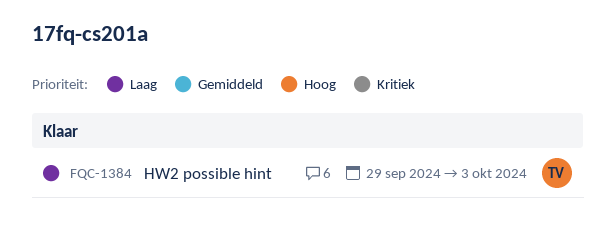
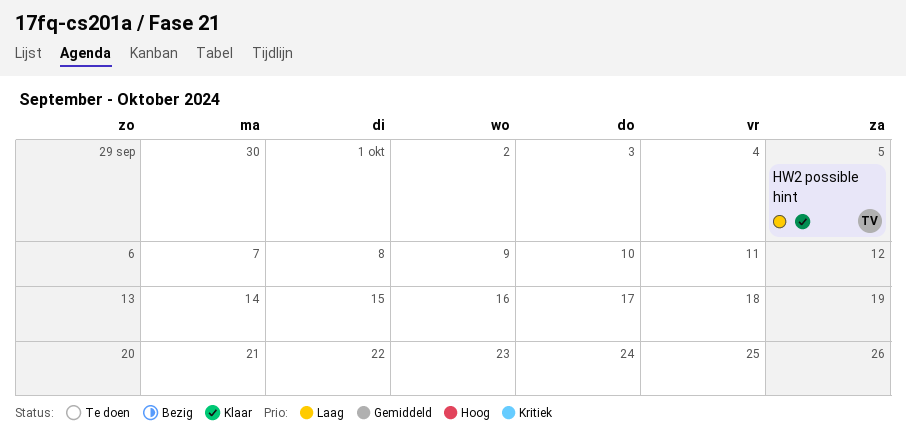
HW2 possible hint, due: Oct 3 -> Oct 5

